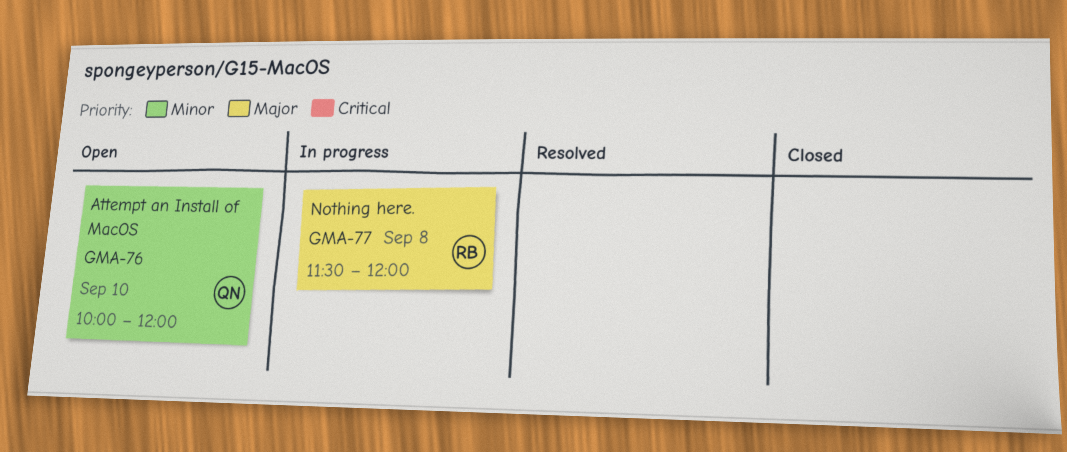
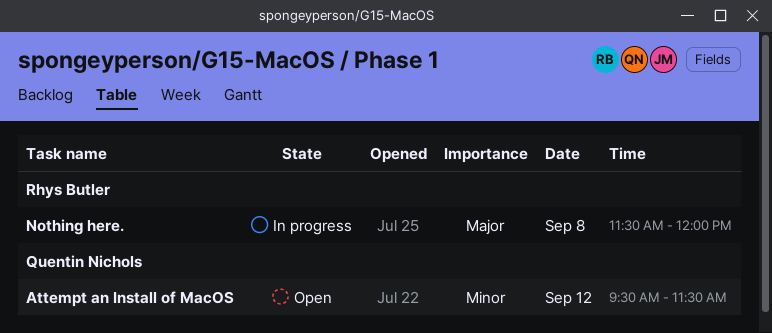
Attempt an Install of MacOS, day: Sep 10 -> Sep 12
Attempt an Install of MacOS, begins: 10:00 -> 09:30
Attempt an Install of MacOS, ends: 12:00 -> 11:30

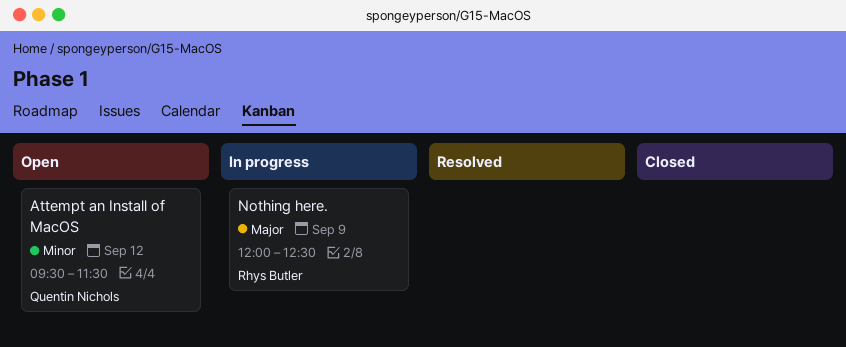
Nothing here., day: Sep 8 -> Sep 9
Nothing here., begins: 11:30 -> 12:00
Nothing here., ends: 12:00 -> 12:30

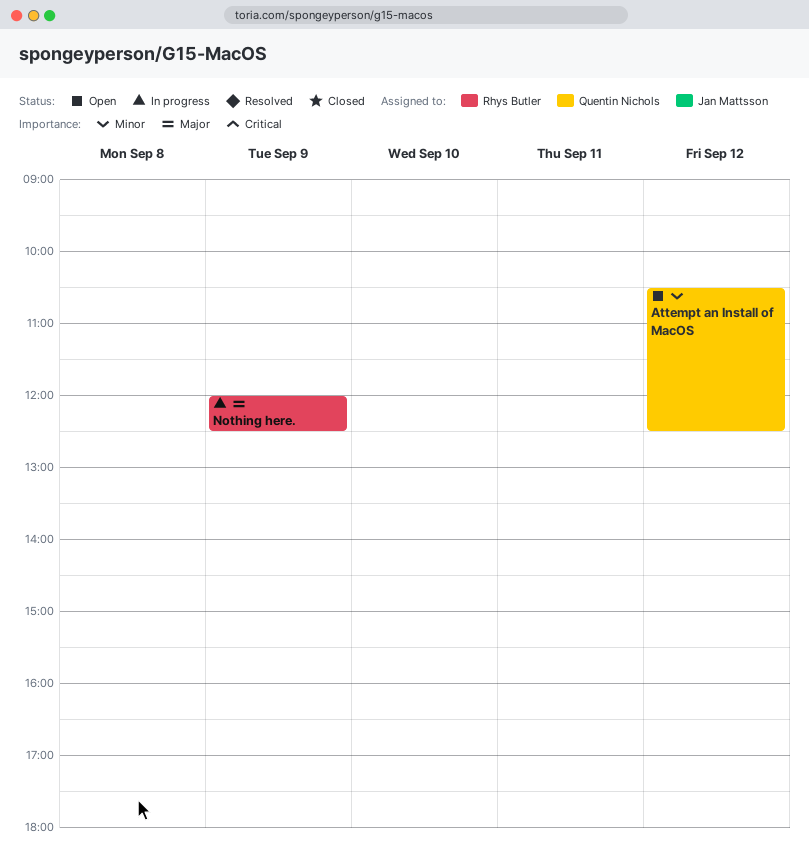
Attempt an Install of MacOS, begins: 09:30 -> 10:30
Attempt an Install of MacOS, ends: 11:30 -> 12:30

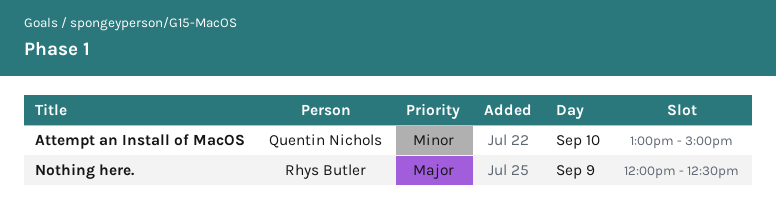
Attempt an Install of MacOS, day: Sep 12 -> Sep 10
Attempt an Install of MacOS, begins: 10:30 -> 13:00
Attempt an Install of MacOS, ends: 12:30 -> 15:00

